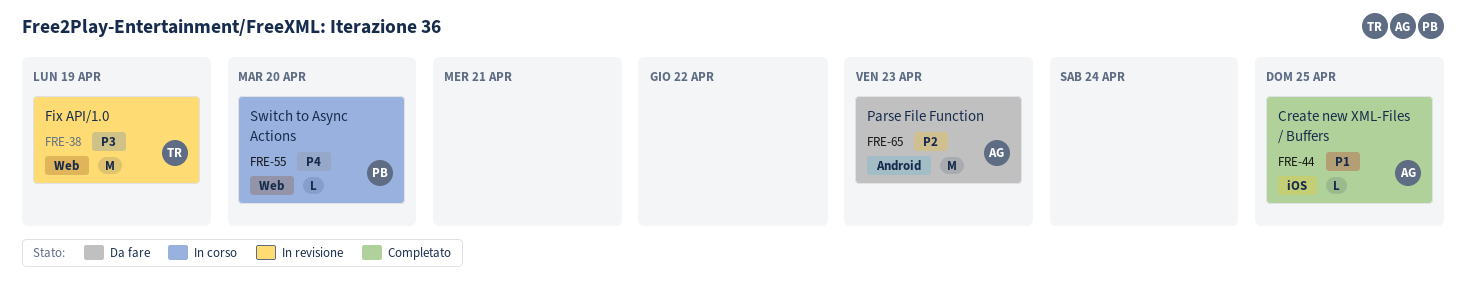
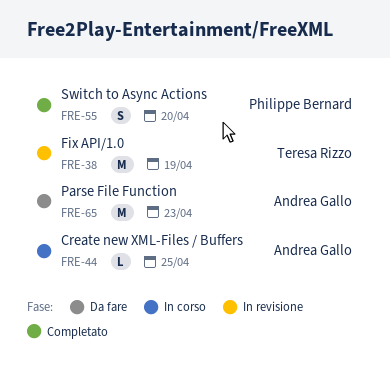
FRE-44, status: Completato -> In corso
FRE-55, status: In corso -> Completato
FRE-55, estimate: L -> S

